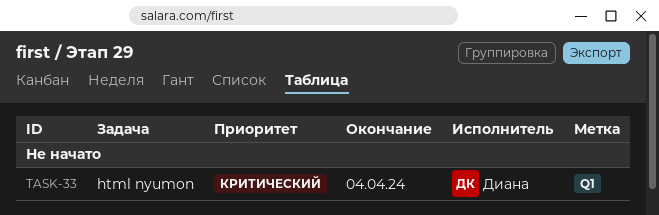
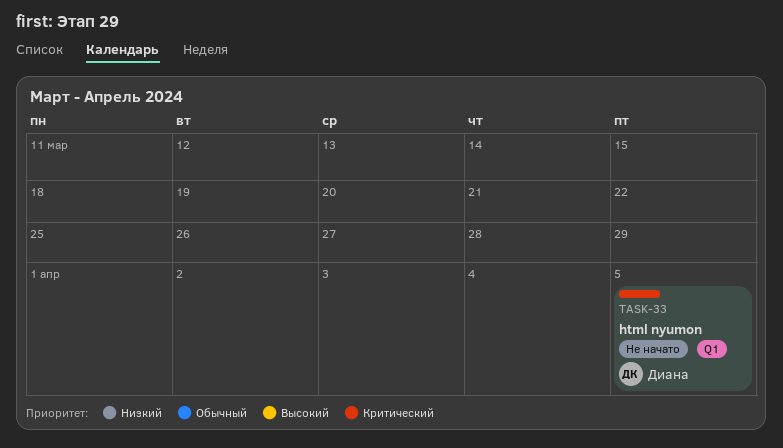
TASK-33, due: Apr 4 -> Apr 5

